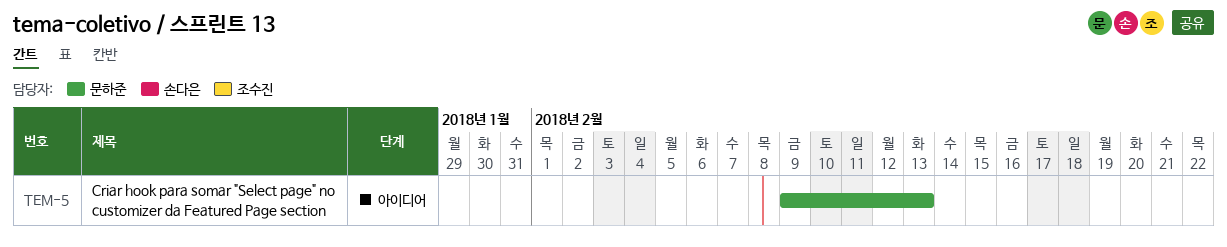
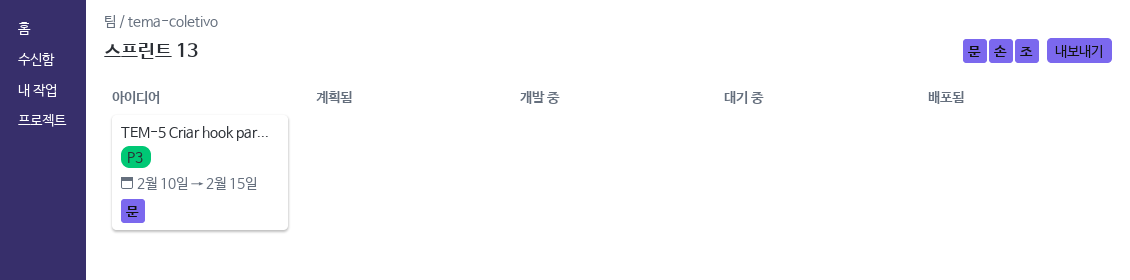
TEM-5, start: Feb 9 -> Feb 10
TEM-5, due: Feb 13 -> Feb 15

